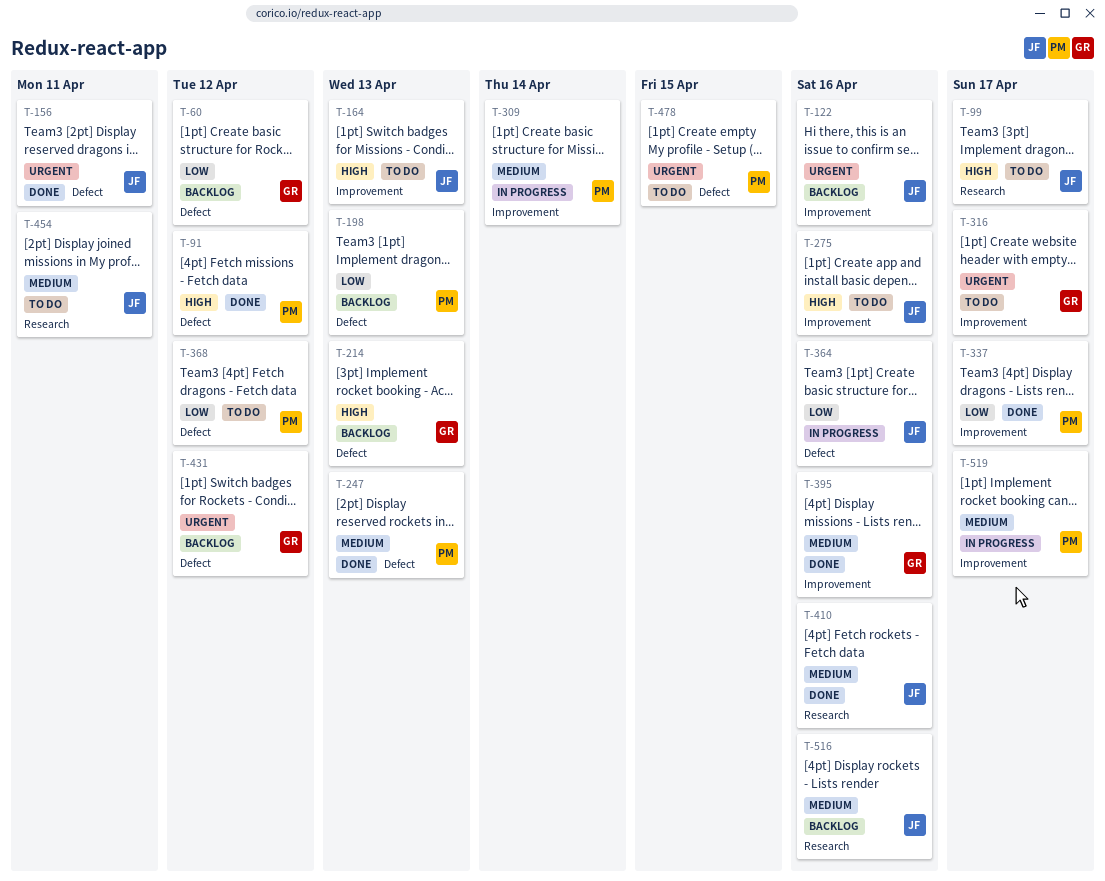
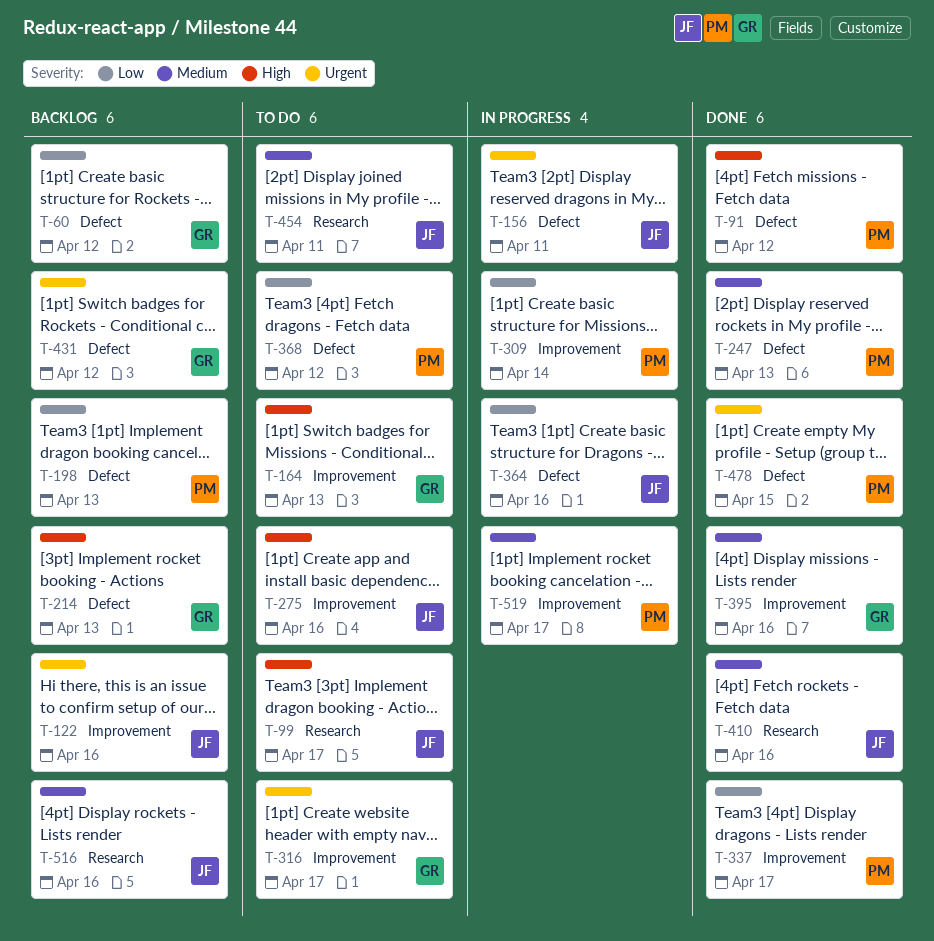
T-156, status: Done -> In progress
T-164, owner: JF -> GR
T-309, priority: Medium -> Low
T-478, status: To do -> Done

